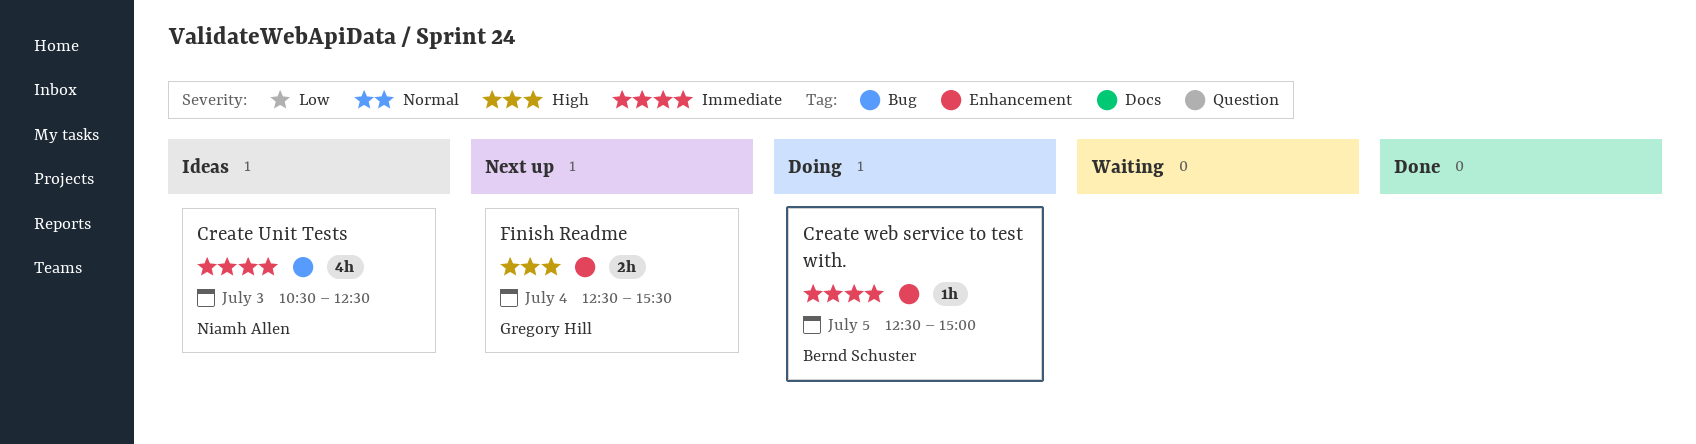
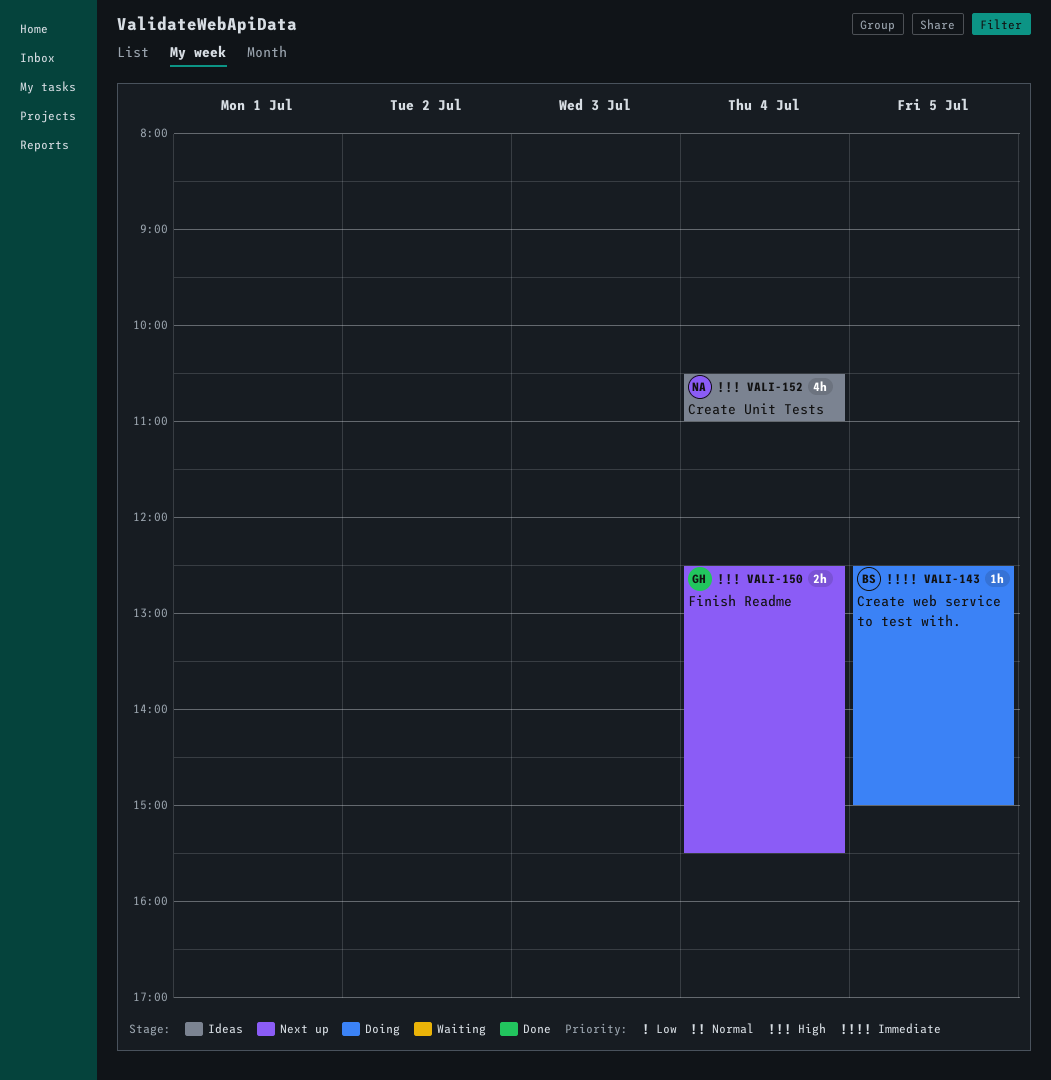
Create Unit Tests, priority: Immediate -> High
Create Unit Tests, day: Jul 3 -> Jul 4
Create Unit Tests, ends: 12:30 -> 11:00

